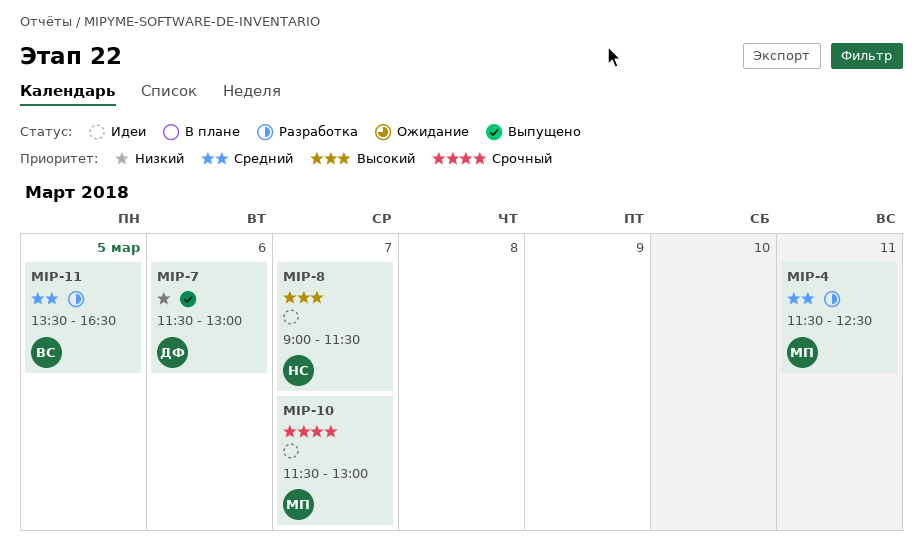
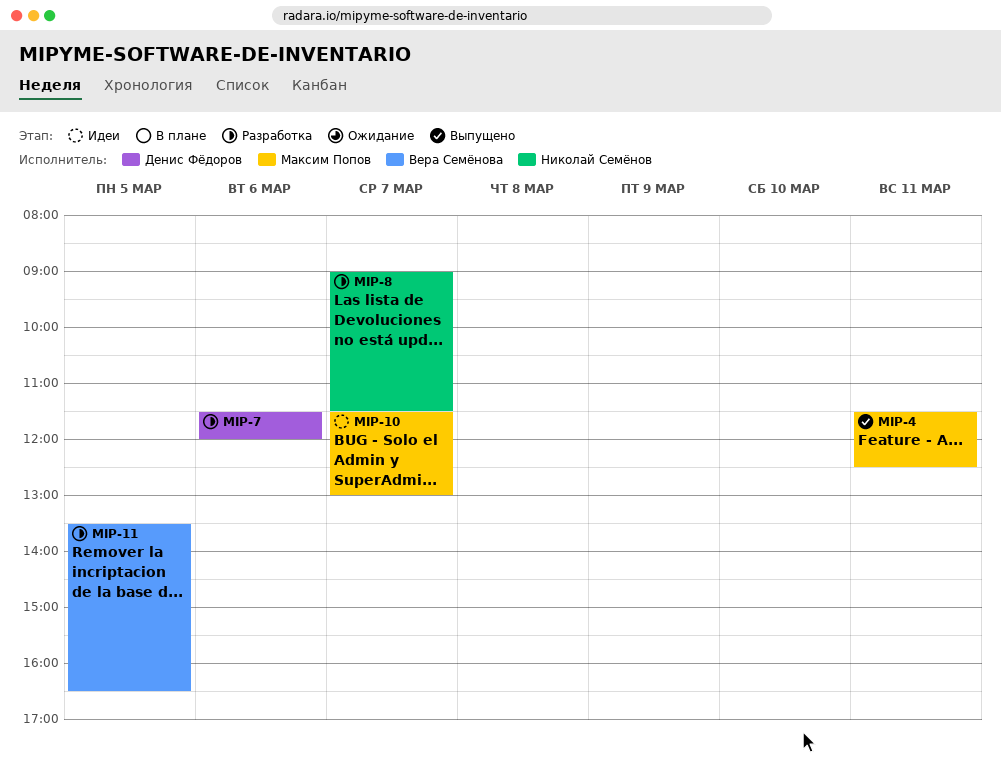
MIP-4, status: Разработка -> Выпущено
MIP-7, status: Выпущено -> Разработка
MIP-7, ends: 13:00 -> 12:00
MIP-8, status: Идеи -> Разработка

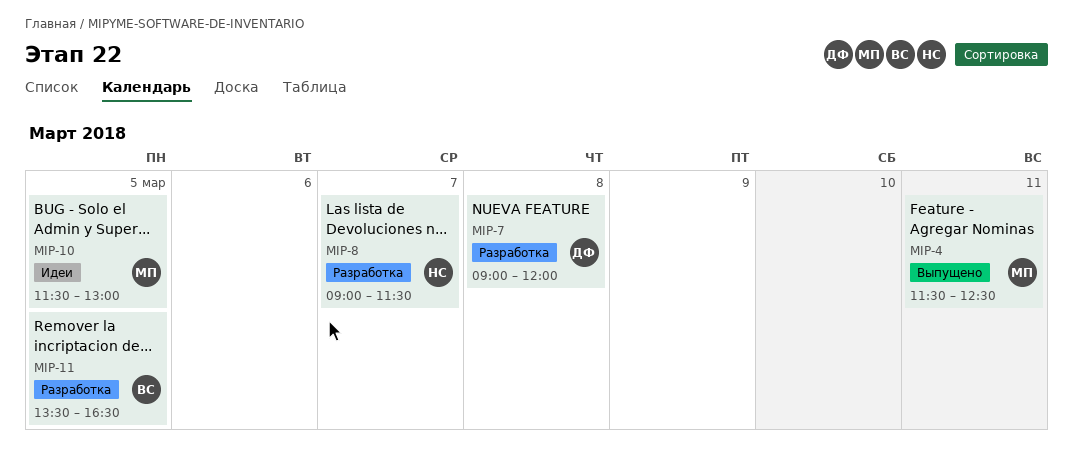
MIP-7, day: Mar 6 -> Mar 8
MIP-7, begins: 11:30 -> 09:00
MIP-10, day: Mar 7 -> Mar 5

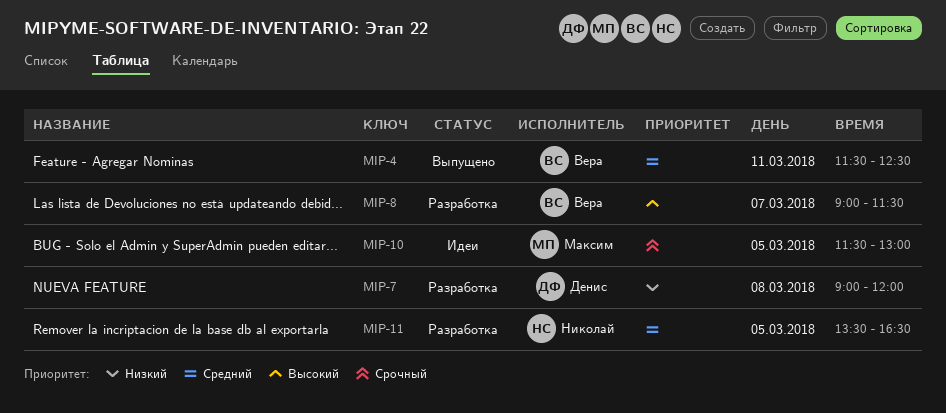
MIP-4, owner: Максим -> Вера
MIP-8, owner: Николай -> Вера
MIP-11, owner: Вера -> Николай

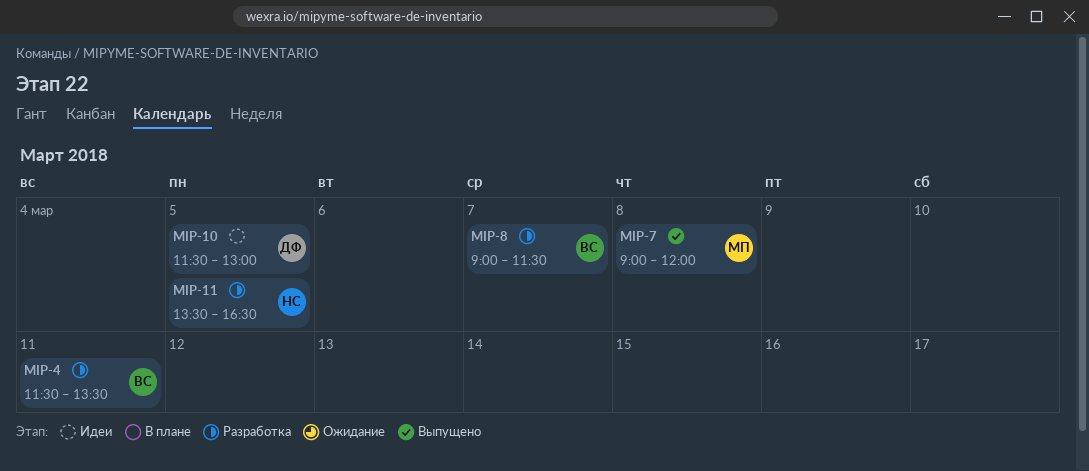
MIP-4, status: Выпущено -> Разработка
MIP-4, ends: 12:30 -> 13:30
MIP-7, status: Разработка -> Выпущено
MIP-7, owner: Денис -> Максим
MIP-10, owner: Максим -> Денис

